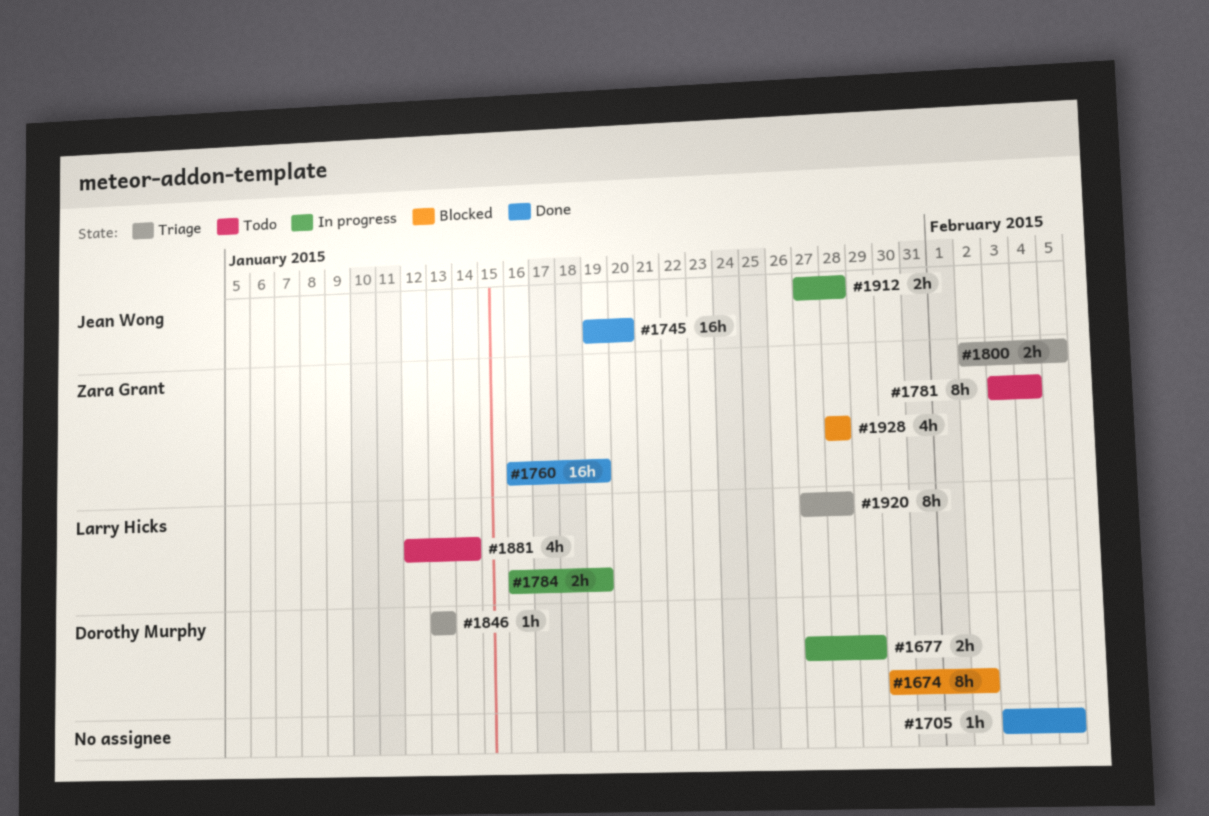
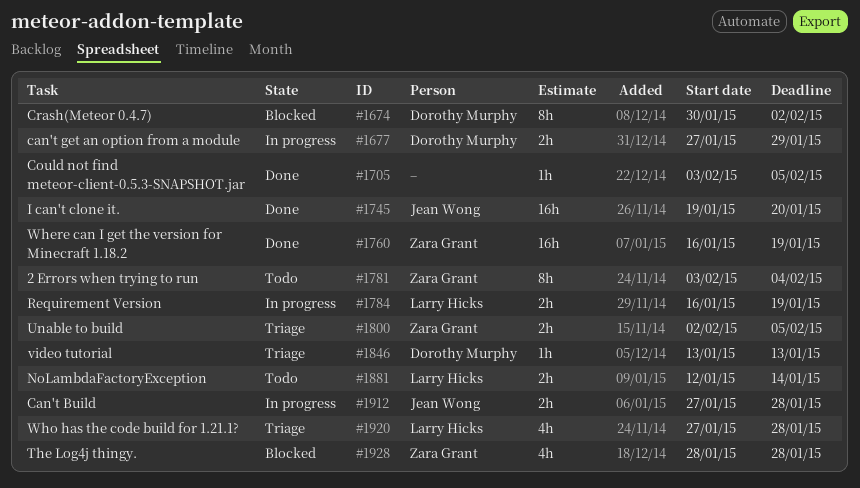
#1881, estimate: 4h -> 2h
#1920, estimate: 8h -> 4h

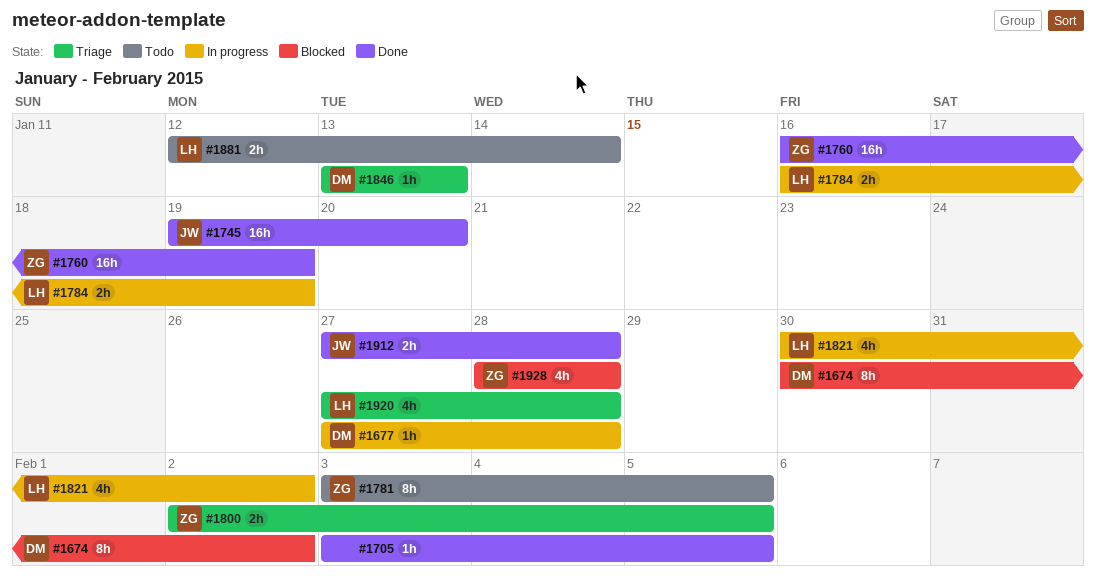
#1677, estimate: 2h -> 1h
#1677, due: Jan 29 -> Jan 28
#1781, due: Feb 4 -> Feb 5
#1821: none -> present
#1912, status: In progress -> Done

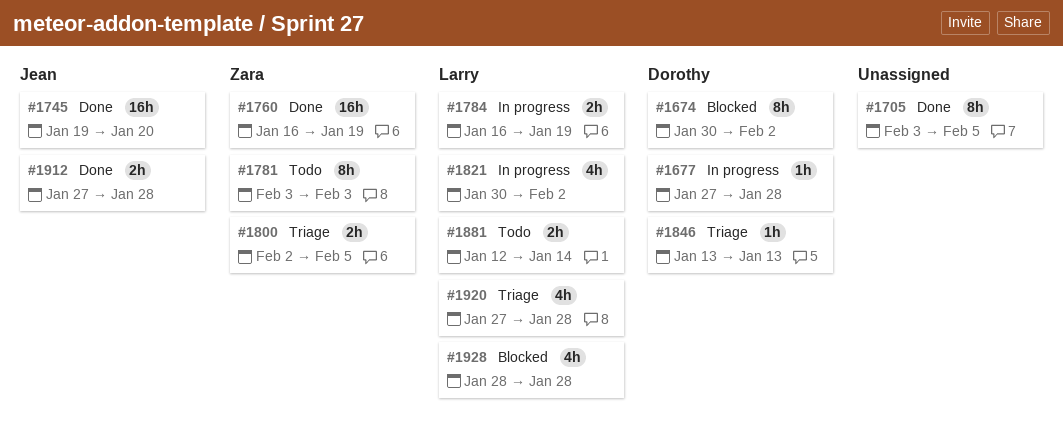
#1705, estimate: 1h -> 8h
#1781, due: Feb 5 -> Feb 3
#1928, owner: Zara -> Larry

